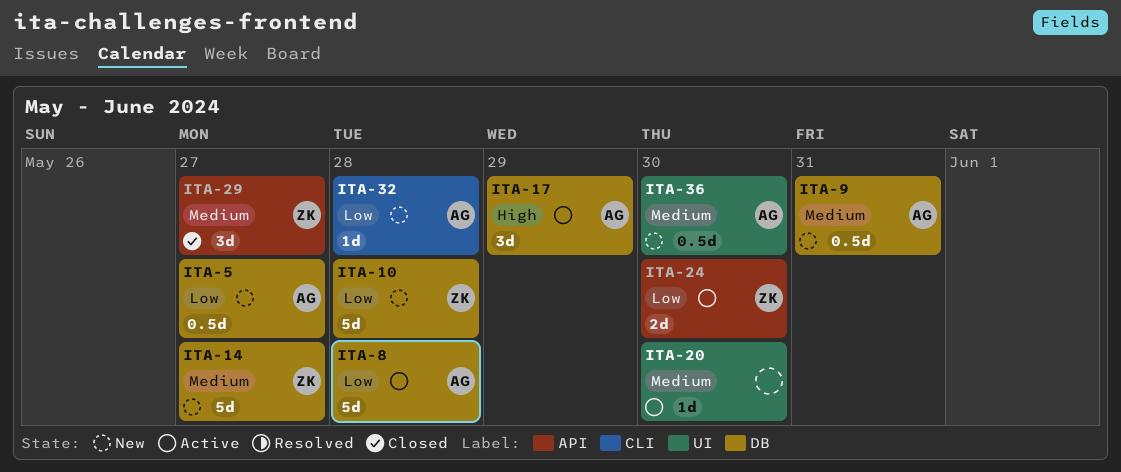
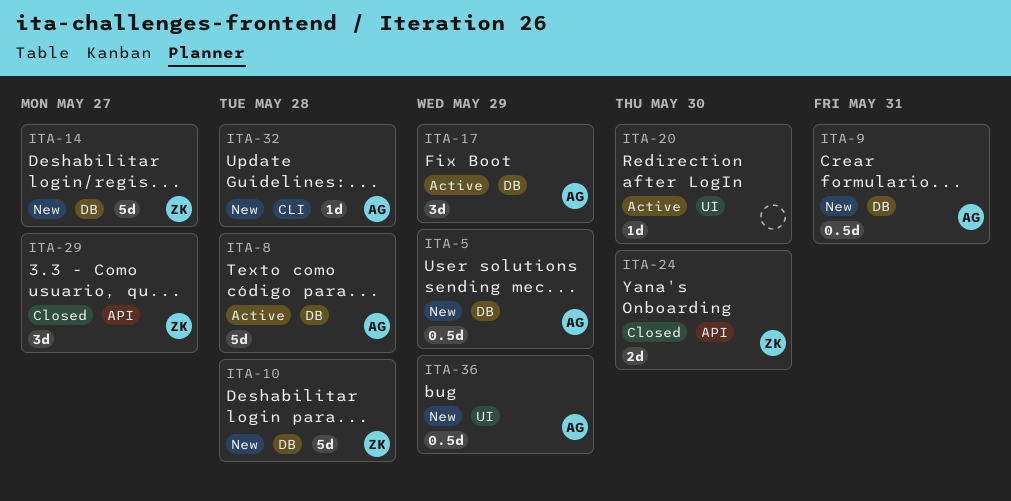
ITA-5, due: May 27 -> May 29
ITA-24, status: Active -> Closed
ITA-36, due: May 30 -> May 29

